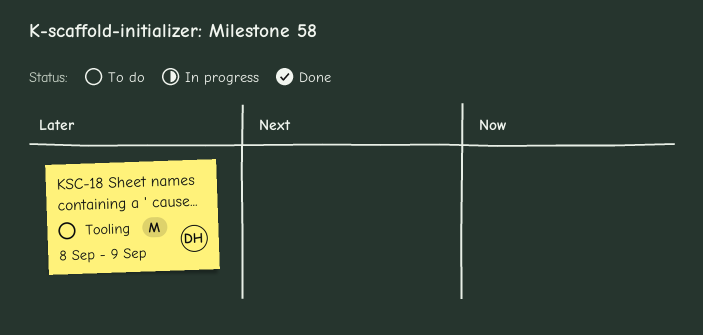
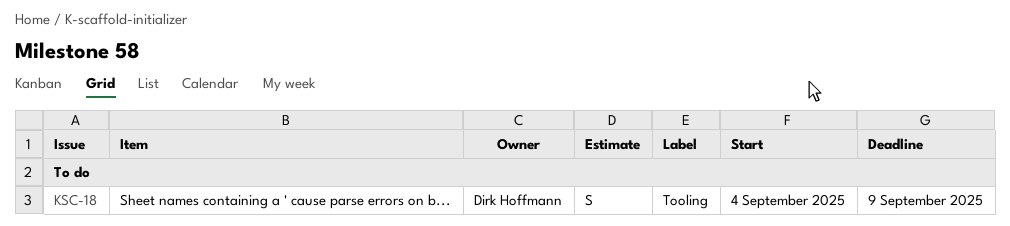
KSC-18, estimate: M -> S
KSC-18, start: Sep 8 -> Sep 4

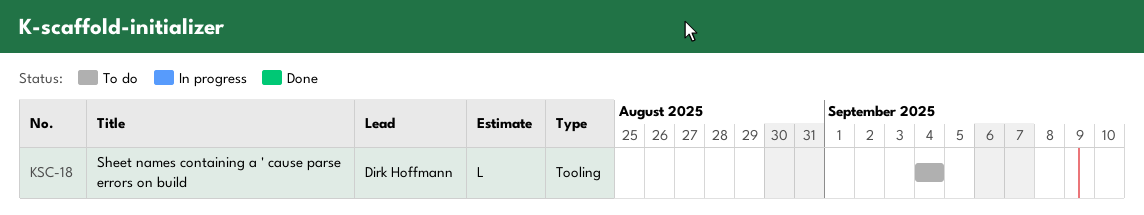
KSC-18, estimate: S -> L
KSC-18, due: Sep 9 -> Sep 4

